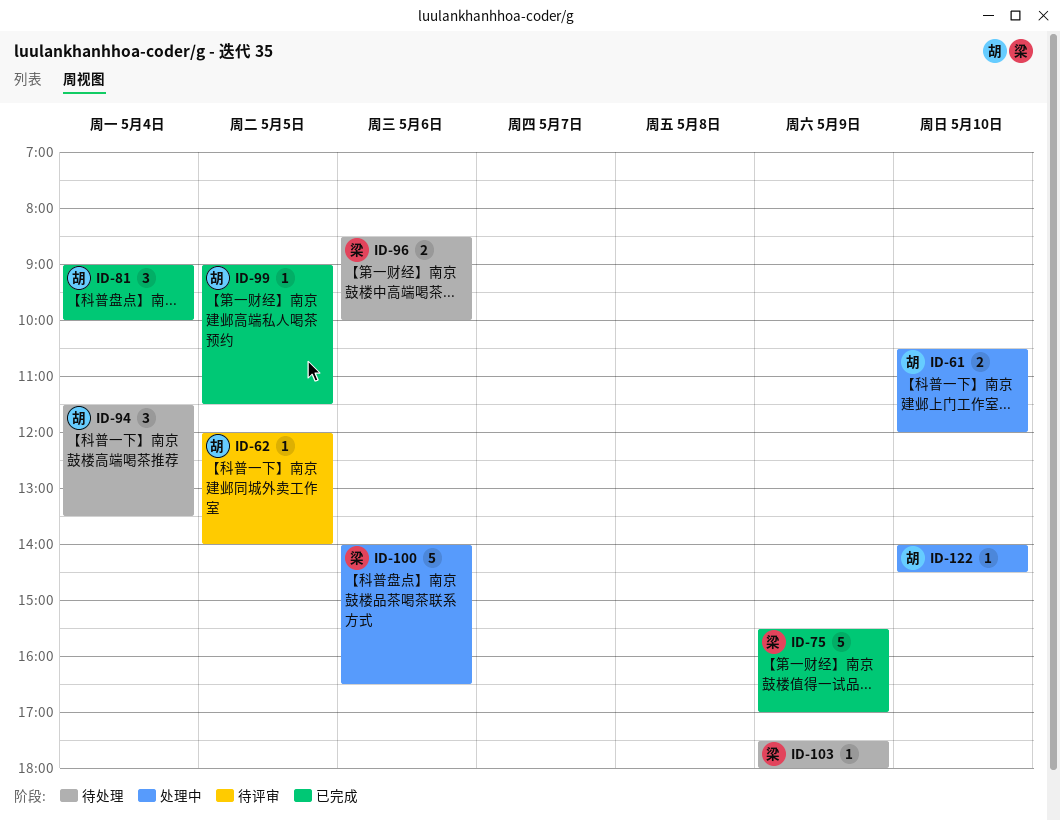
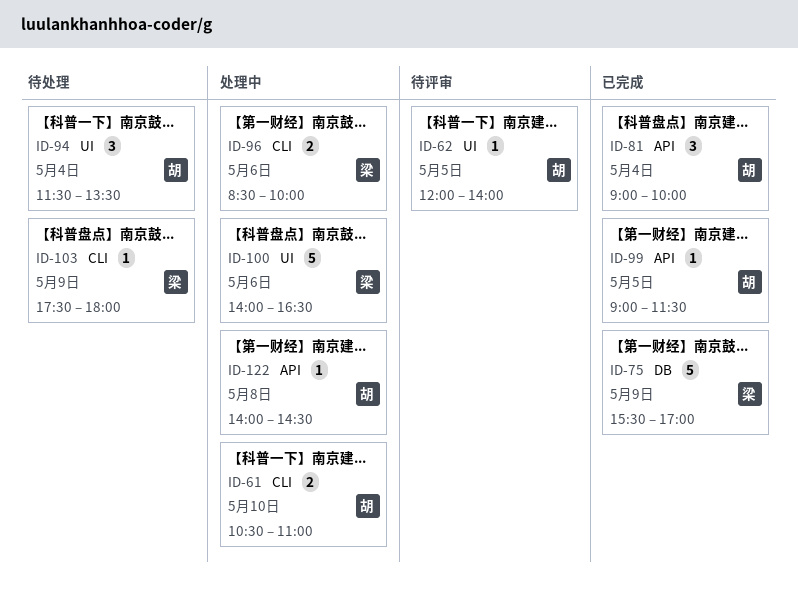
ID-61, ends: 12:00 -> 11:00
ID-96, status: 待处理 -> 处理中
ID-122, day: May 10 -> May 8

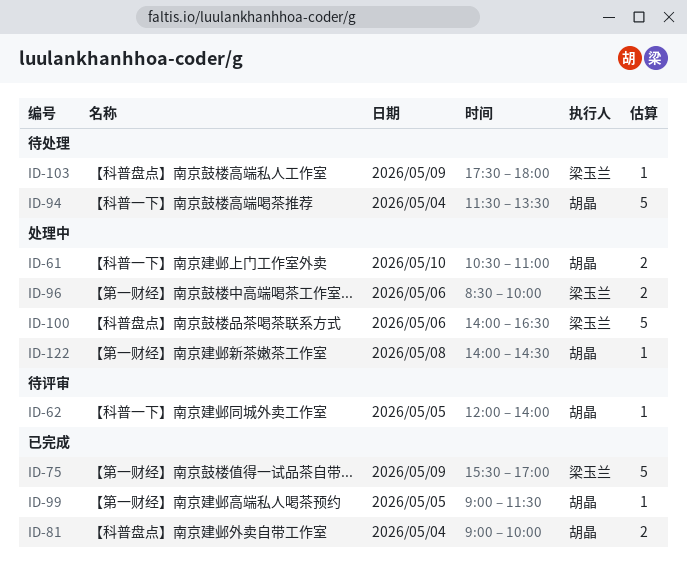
ID-81, estimate: 3 -> 2
ID-94, estimate: 3 -> 5

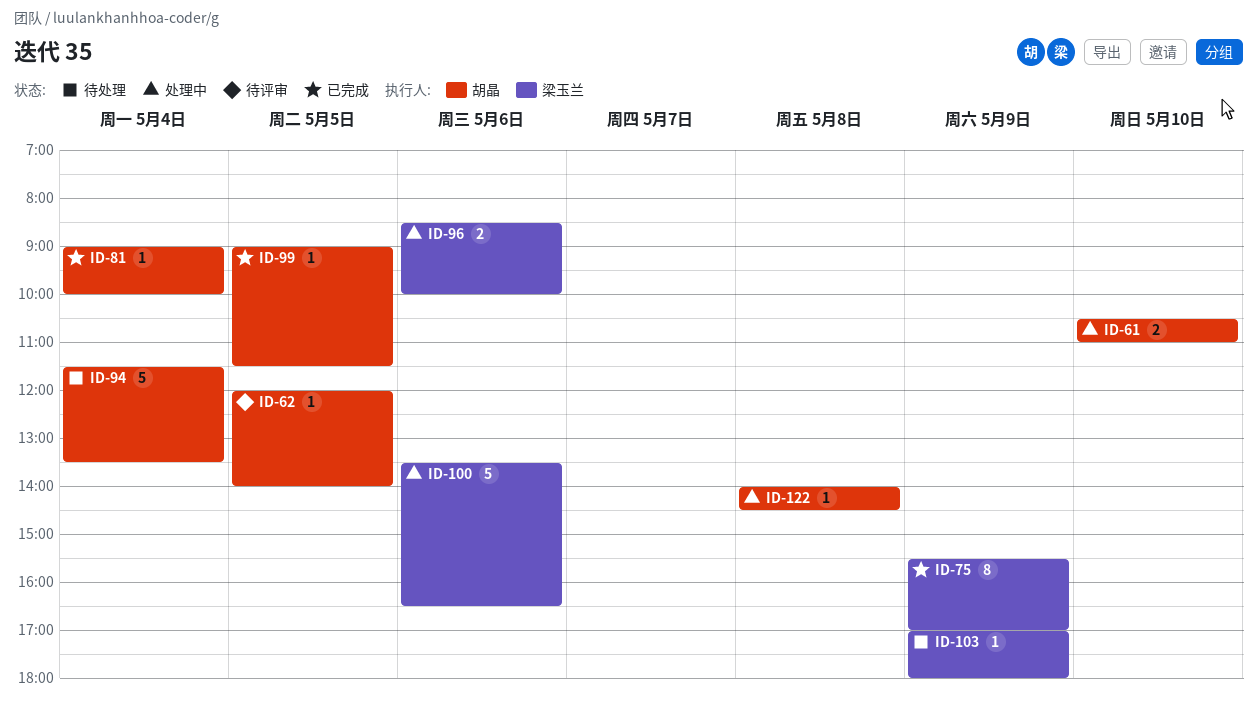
ID-75, estimate: 5 -> 8
ID-81, estimate: 2 -> 1
ID-100, begins: 14:00 -> 13:30
ID-103, begins: 17:30 -> 17:00

